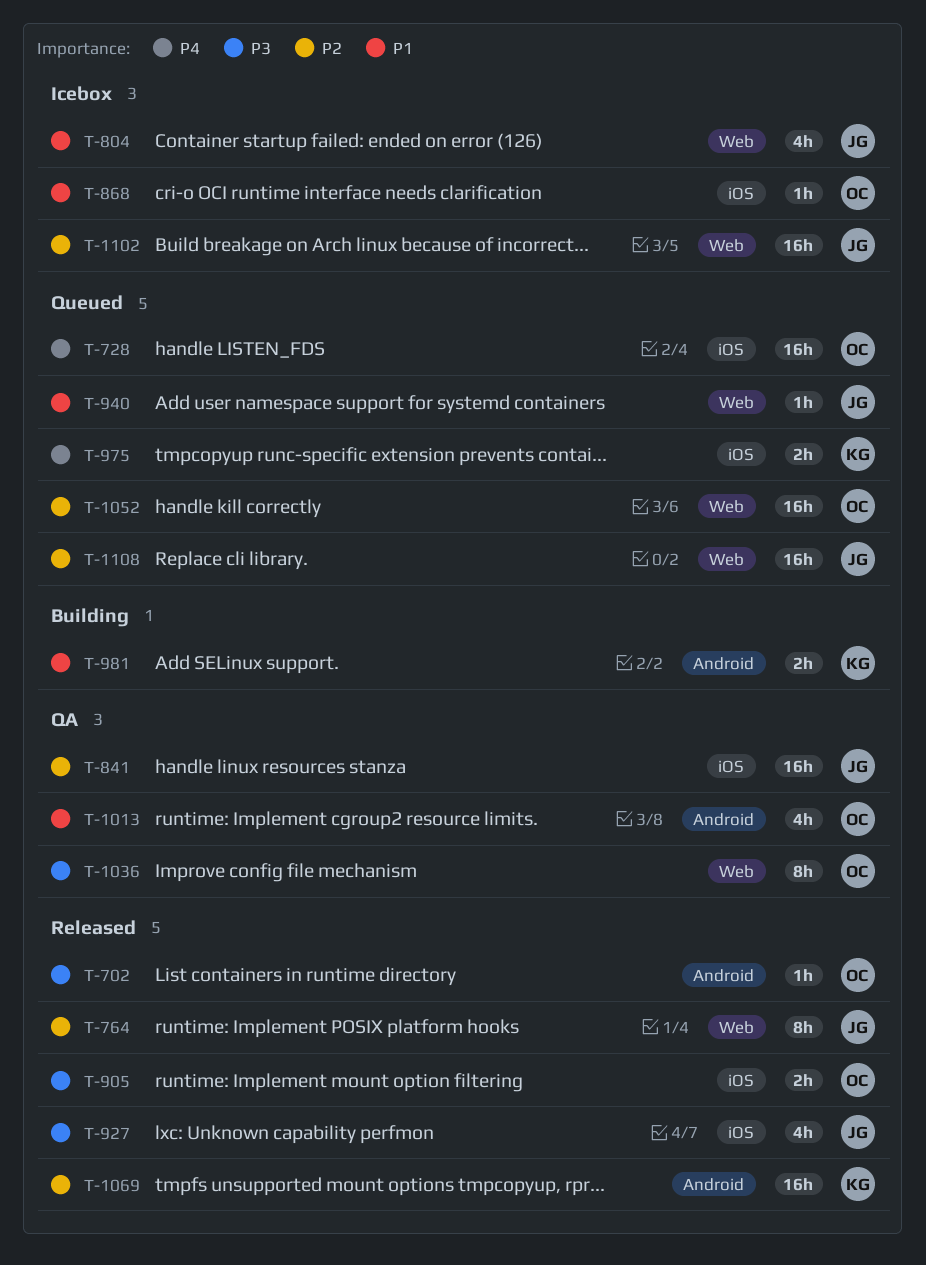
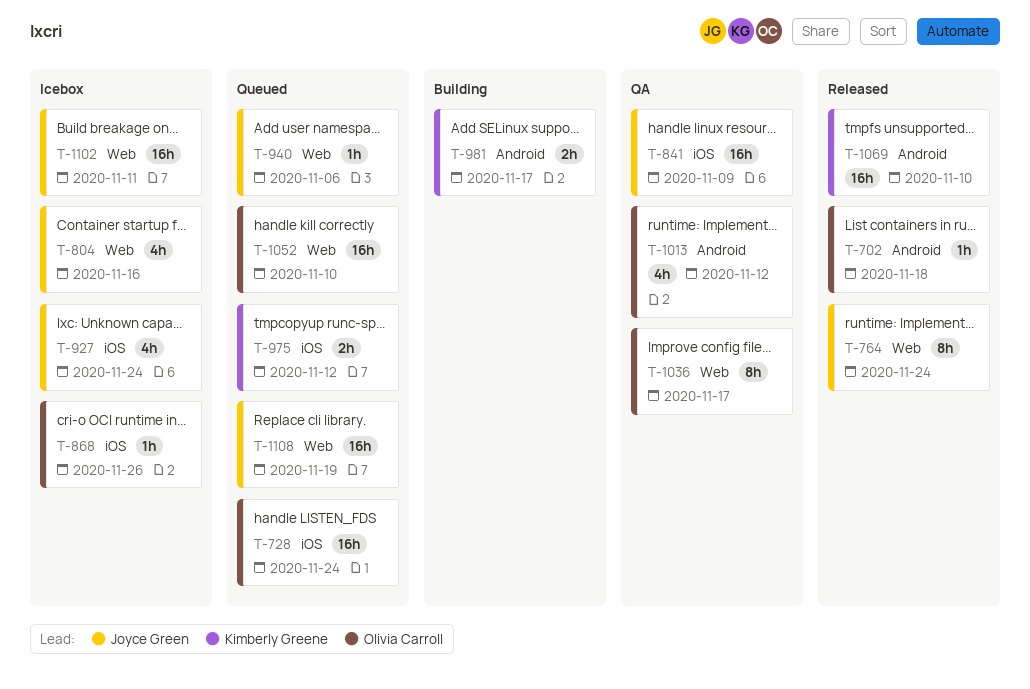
T-905: present -> none
T-927, status: Released -> Icebox

